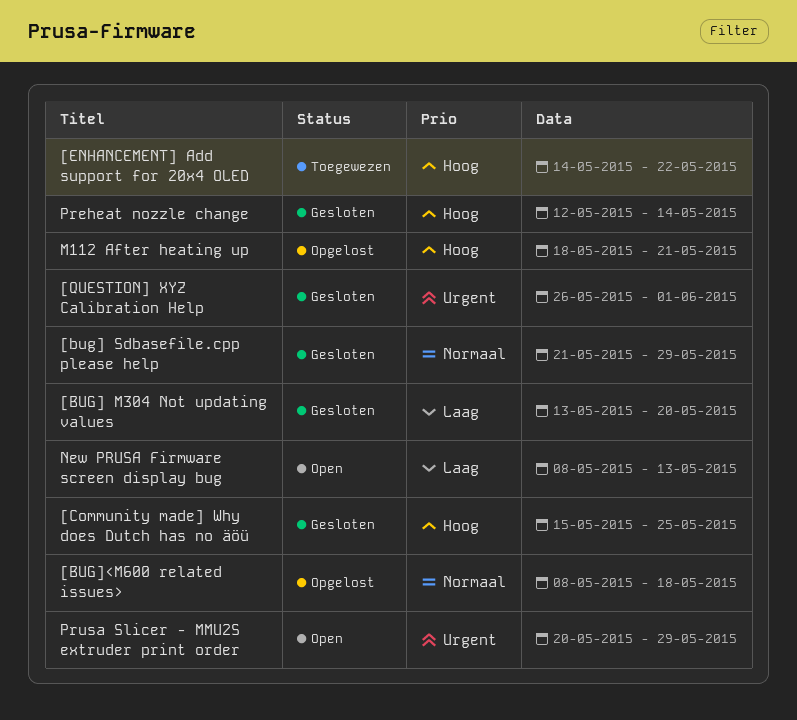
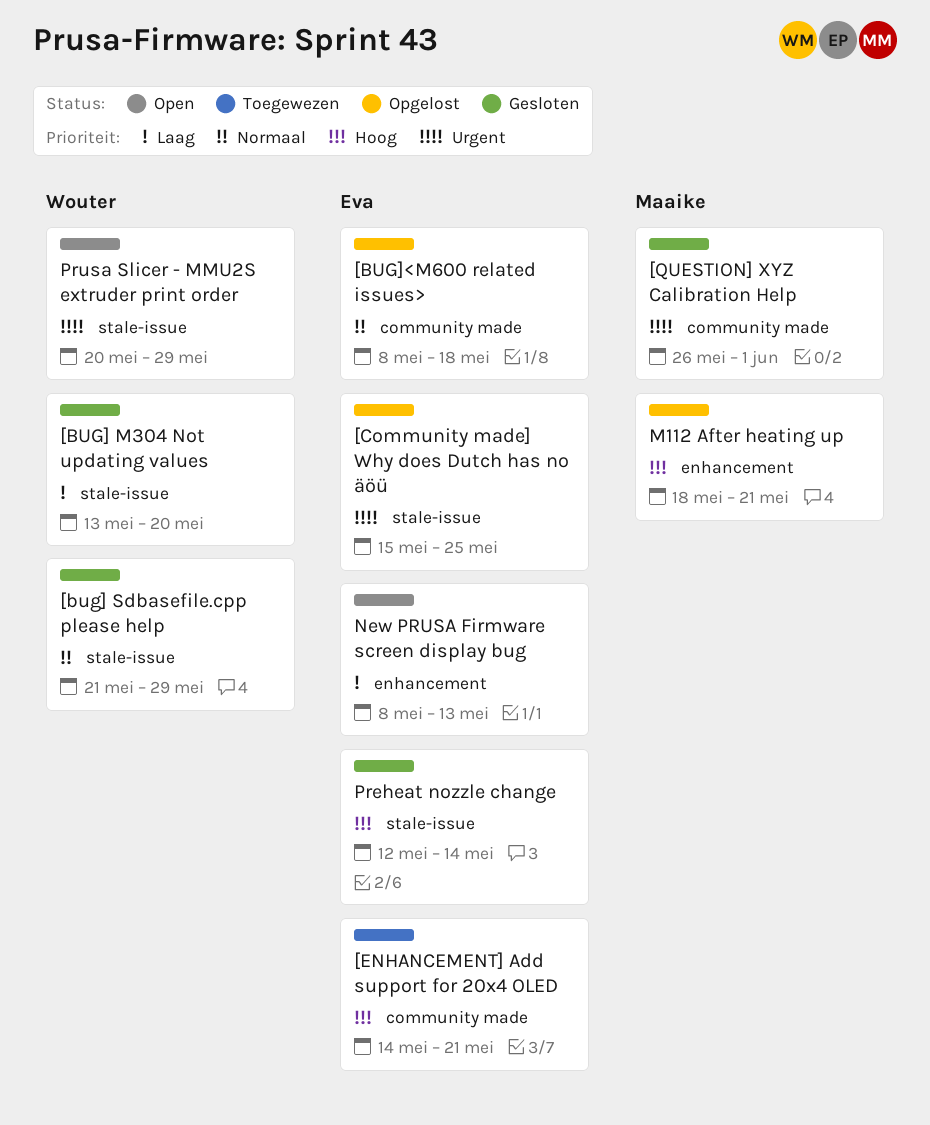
[Community made] Why does Dutch has no äöü, status: Gesloten -> Opgelost
[Community made] Why does Dutch has no äöü, priority: Hoog -> Urgent
[ENHANCEMENT] Add support for 20x4 OLED, due: May 22 -> May 21

